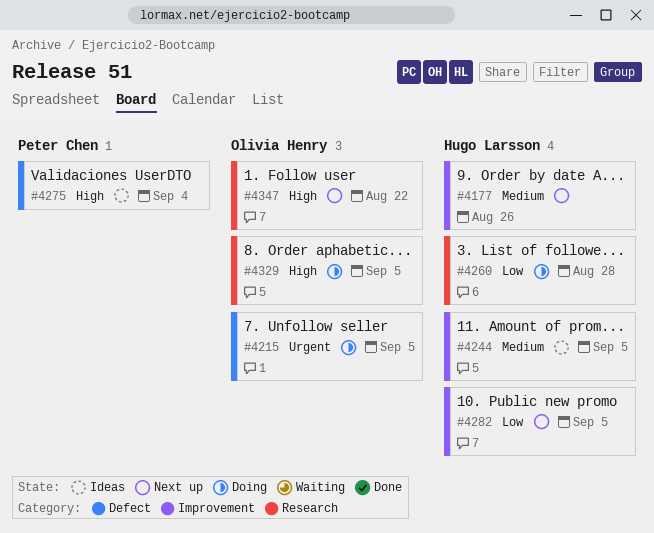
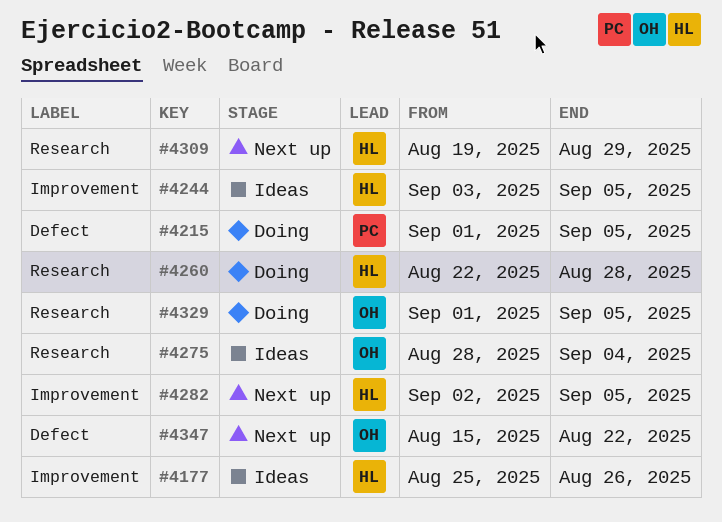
#4177, status: Next up -> Ideas
#4215, owner: Olivia Henry -> Peter Chen
#4275, owner: Peter Chen -> Olivia Henry
#4275, label: Defect -> Research
#4309: none -> present
#4347, label: Research -> Defect

